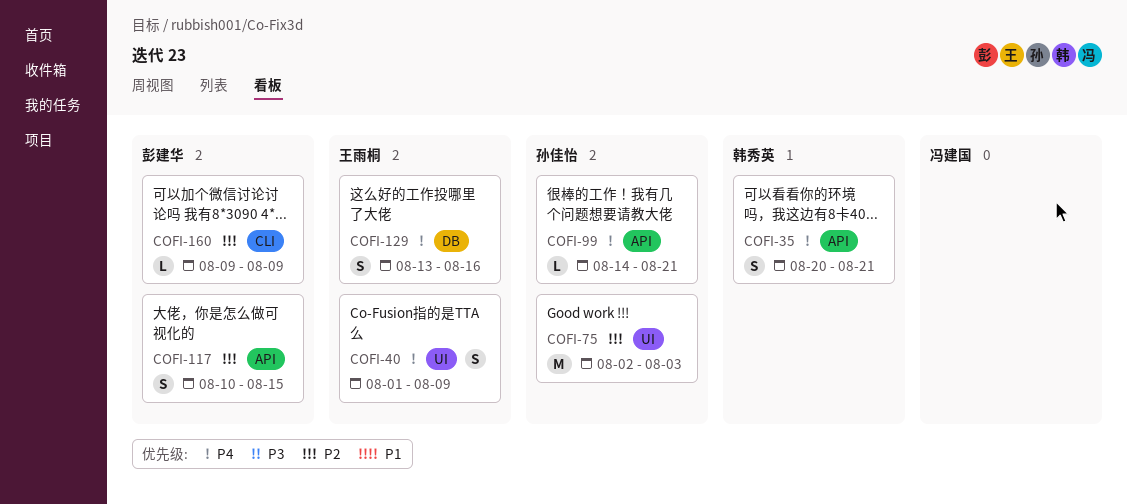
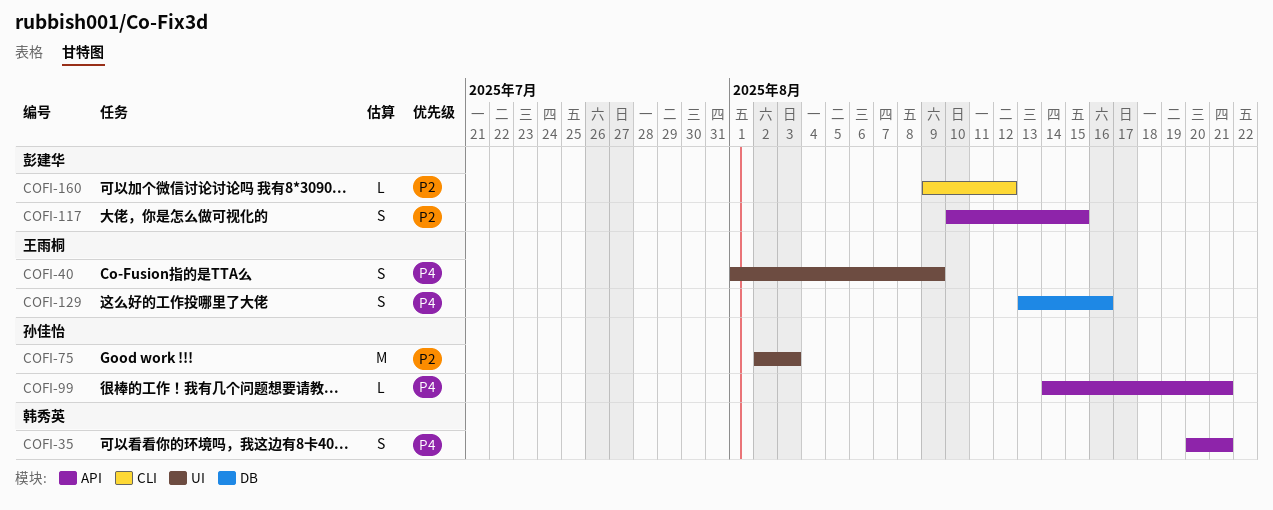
COFI-160, due: Aug 9 -> Aug 12

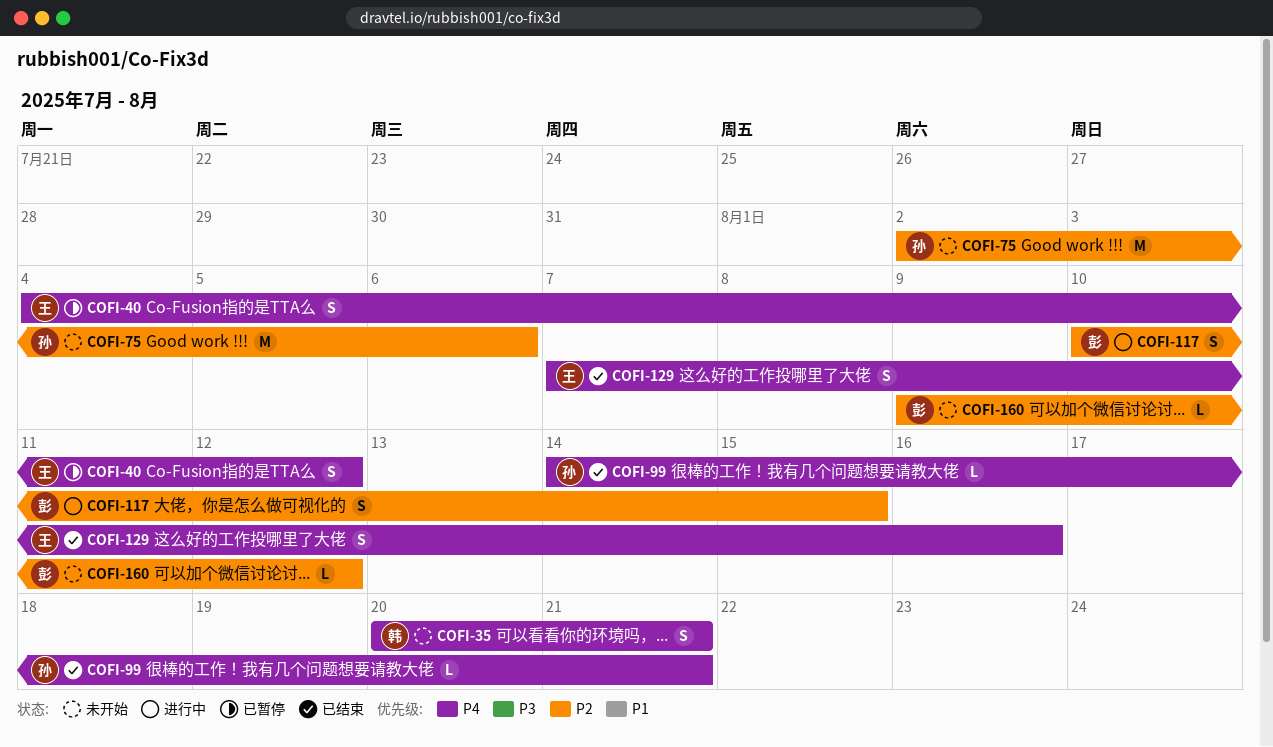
COFI-40, start: Aug 1 -> Aug 4
COFI-40, due: Aug 9 -> Aug 12
COFI-75, due: Aug 3 -> Aug 6
COFI-129, start: Aug 13 -> Aug 7

